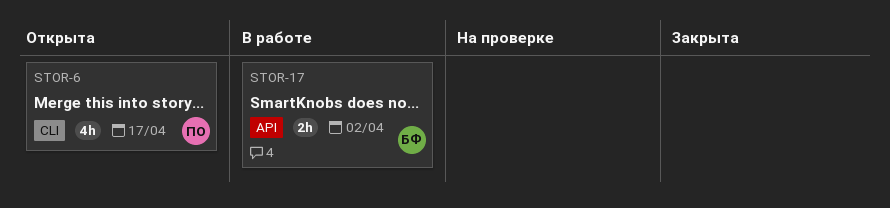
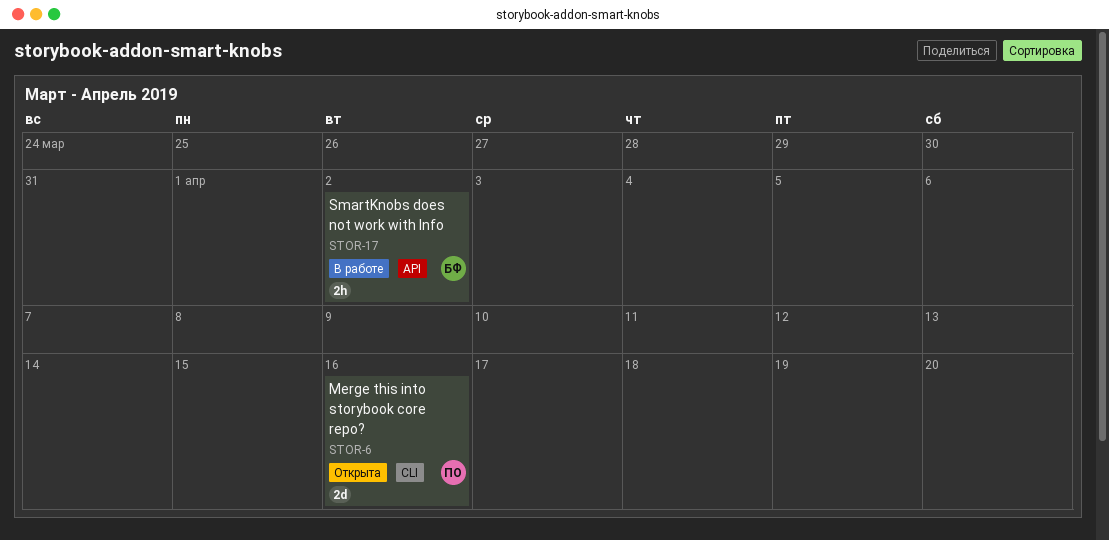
STOR-6, estimate: 4h -> 2d
STOR-6, due: Apr 17 -> Apr 16

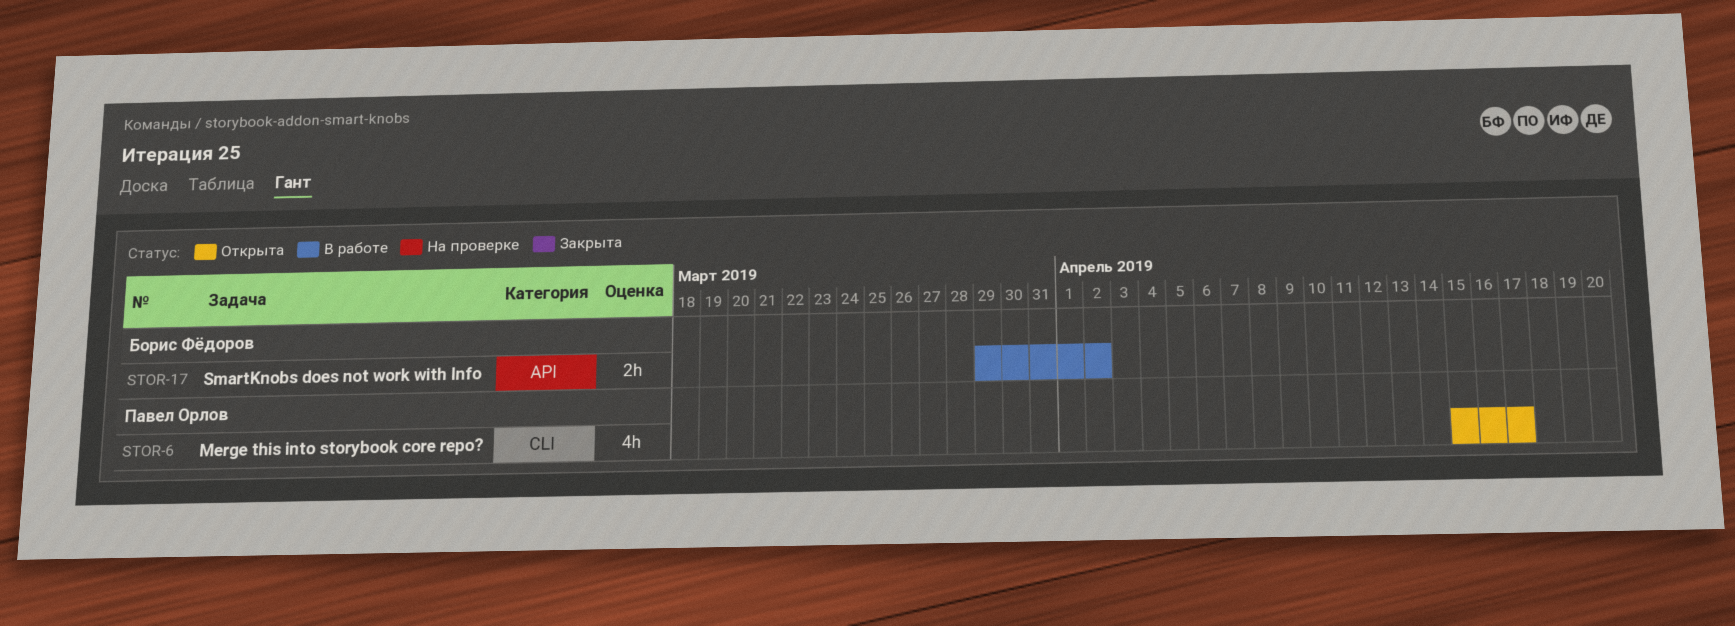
STOR-6, estimate: 2d -> 4h
STOR-6, due: Apr 16 -> Apr 17

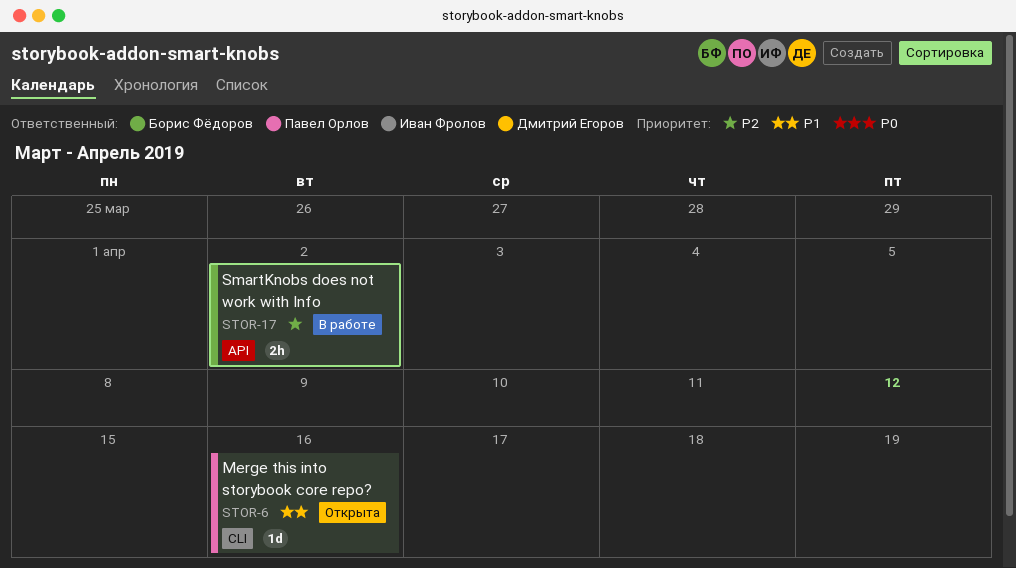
STOR-6, estimate: 4h -> 1d
STOR-6, due: Apr 17 -> Apr 16

